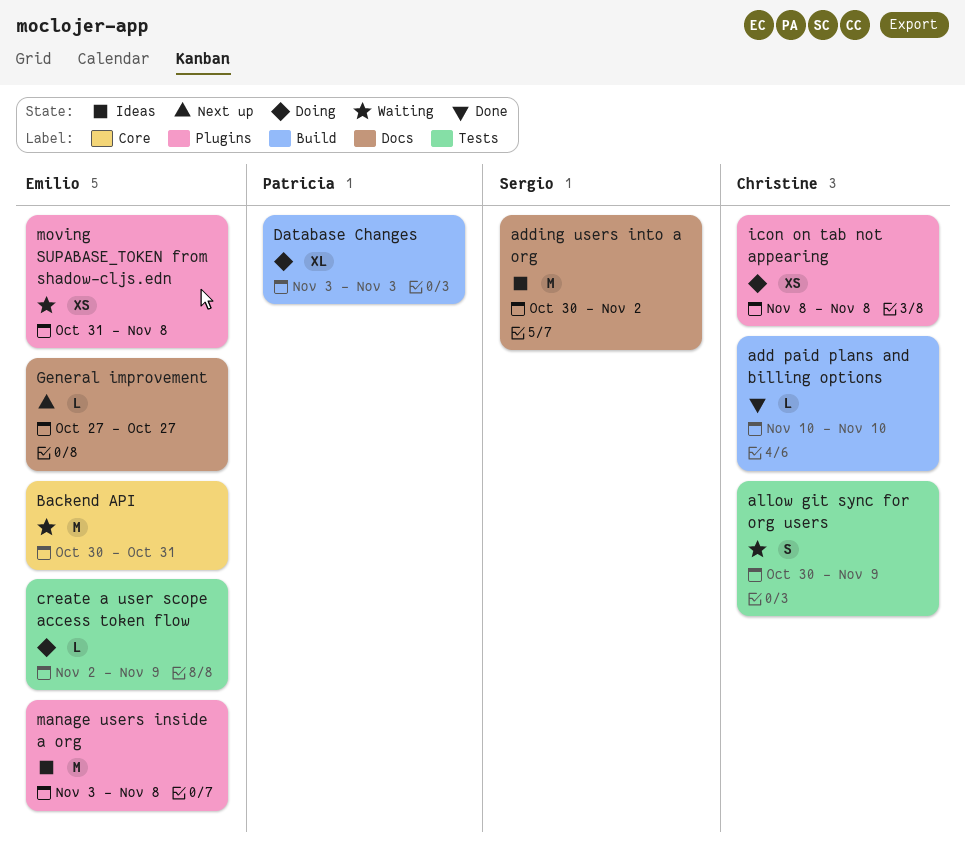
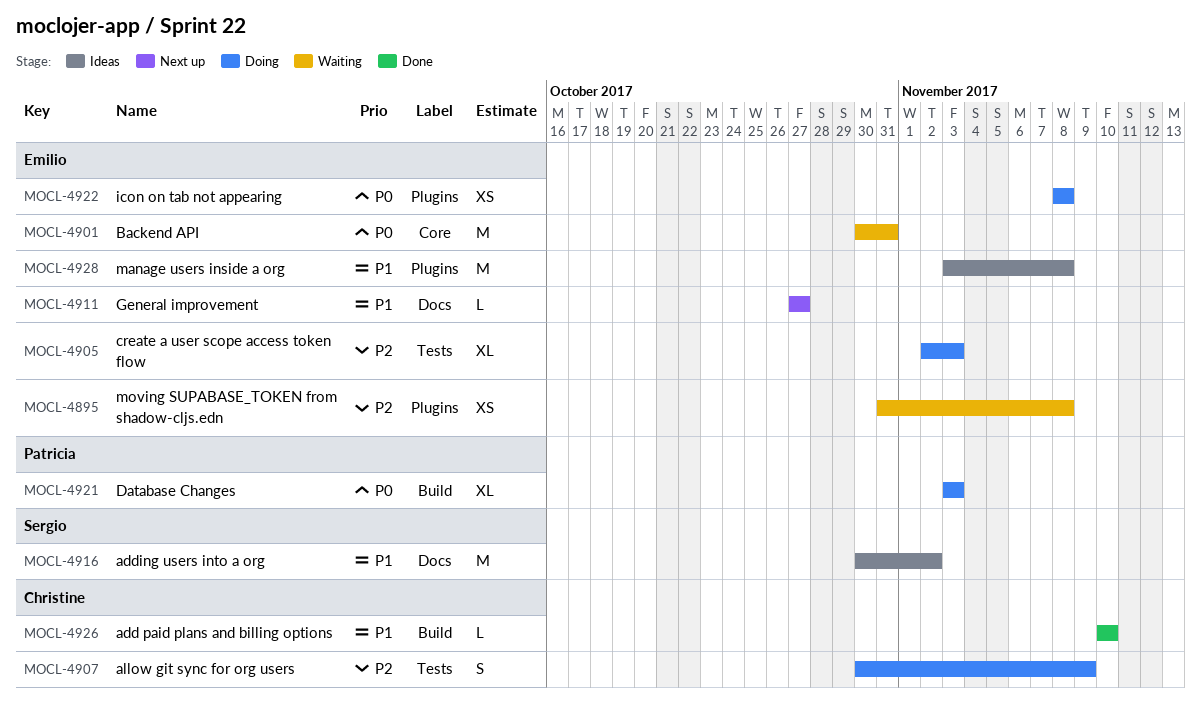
allow git sync for org users, status: Waiting -> Doing
create a user scope access token flow, estimate: L -> XL
create a user scope access token flow, due: Nov 9 -> Nov 3
icon on tab not appearing, owner: Christine -> Emilio

